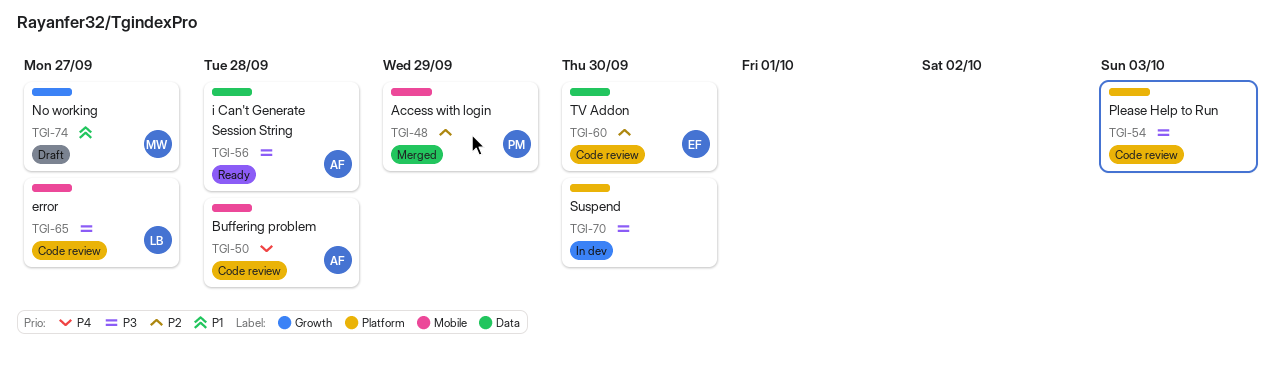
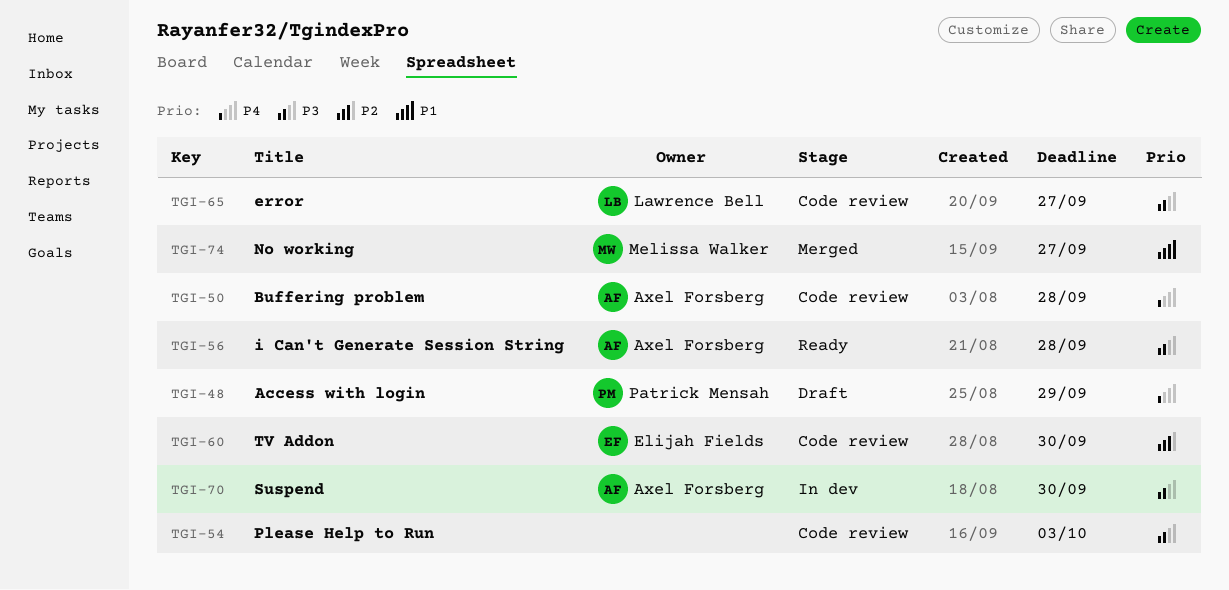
TGI-48, status: Merged -> Draft
TGI-48, priority: P2 -> P4
TGI-70, owner: none -> Axel Forsberg
TGI-74, status: Draft -> Merged

